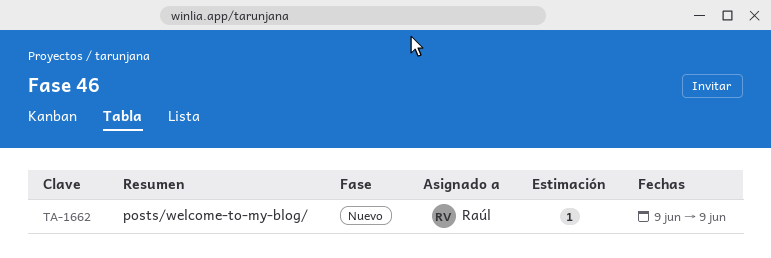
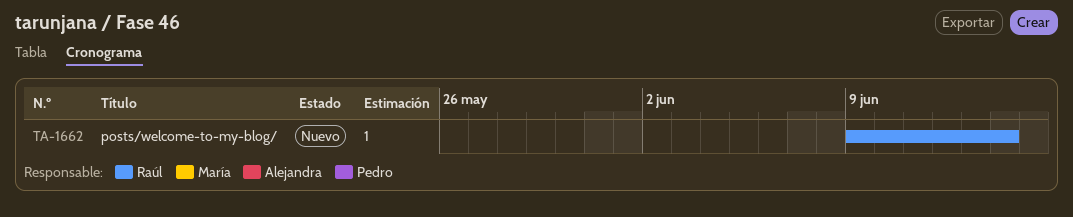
TA-1662, due: Jun 9 -> Jun 14

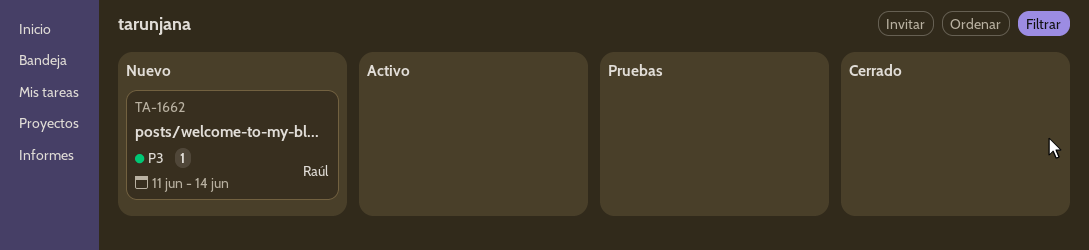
TA-1662, start: Jun 9 -> Jun 11

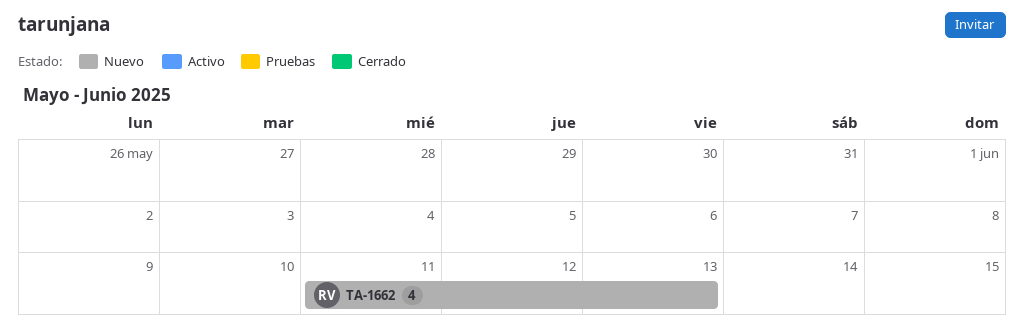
TA-1662, estimate: 1 -> 4
TA-1662, due: Jun 14 -> Jun 13

